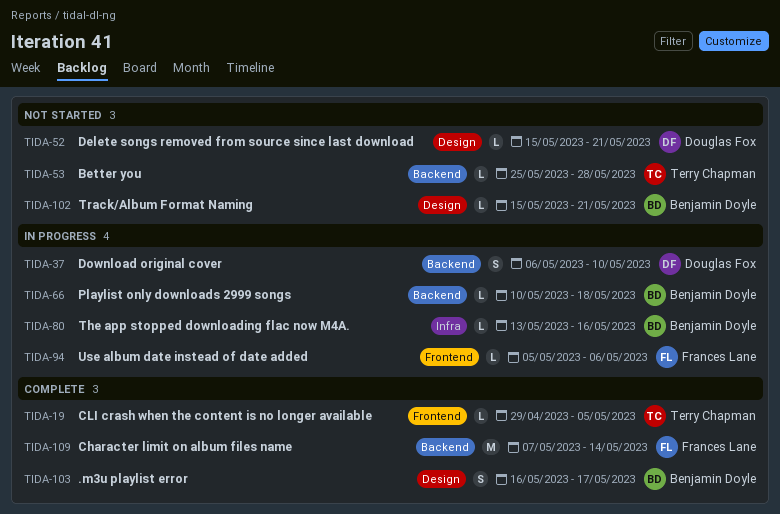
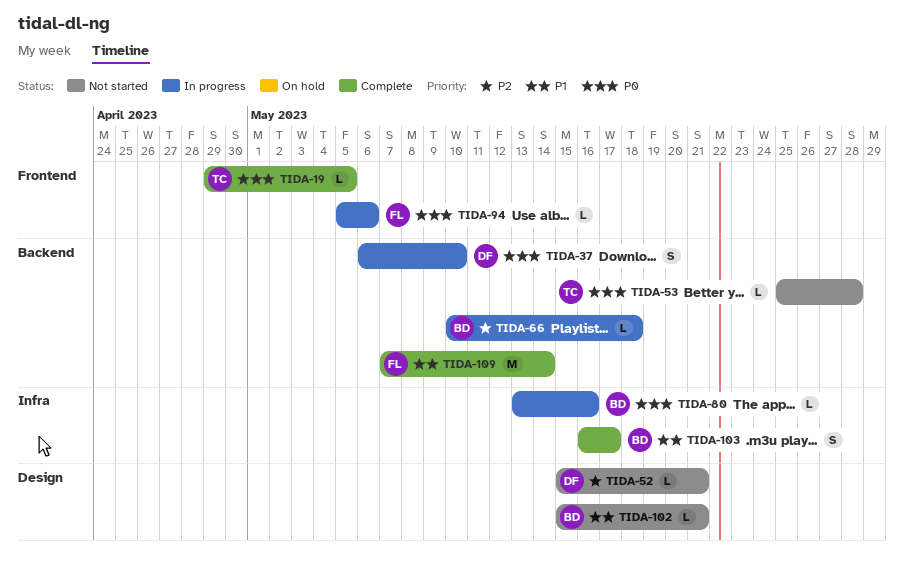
TIDA-103, label: Design -> Infra

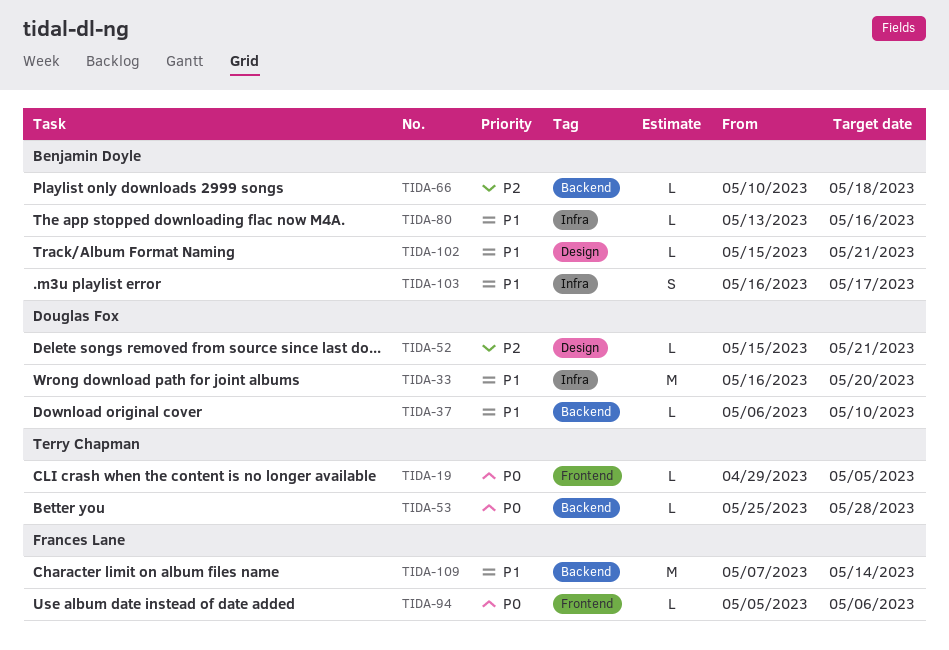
TIDA-33: none -> present
TIDA-37, priority: P0 -> P1
TIDA-37, estimate: S -> L
TIDA-80, priority: P0 -> P1

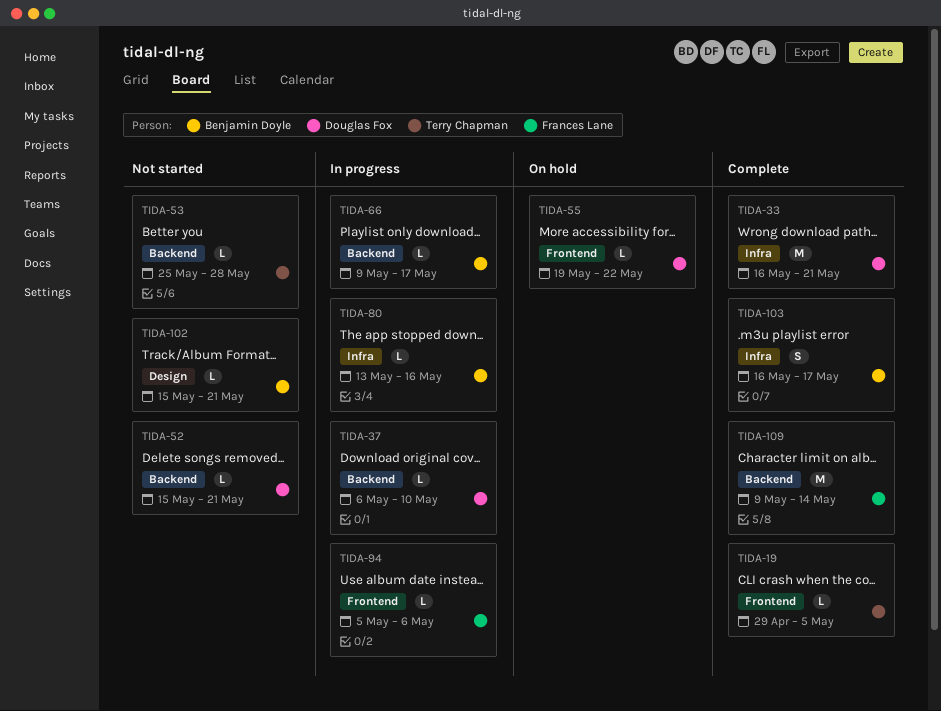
TIDA-33, due: May 20 -> May 21
TIDA-52, label: Design -> Backend
TIDA-55: none -> present
TIDA-66, start: May 10 -> May 9
TIDA-66, due: May 18 -> May 17
TIDA-109, start: May 7 -> May 9

